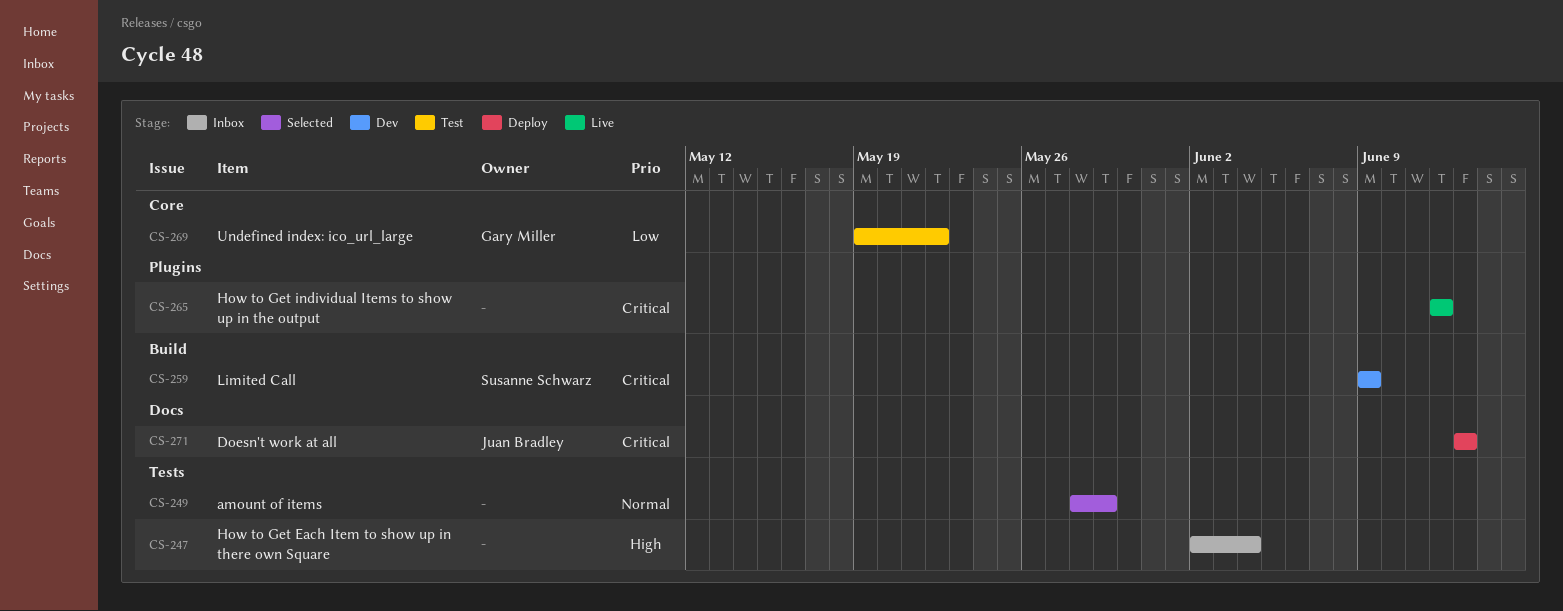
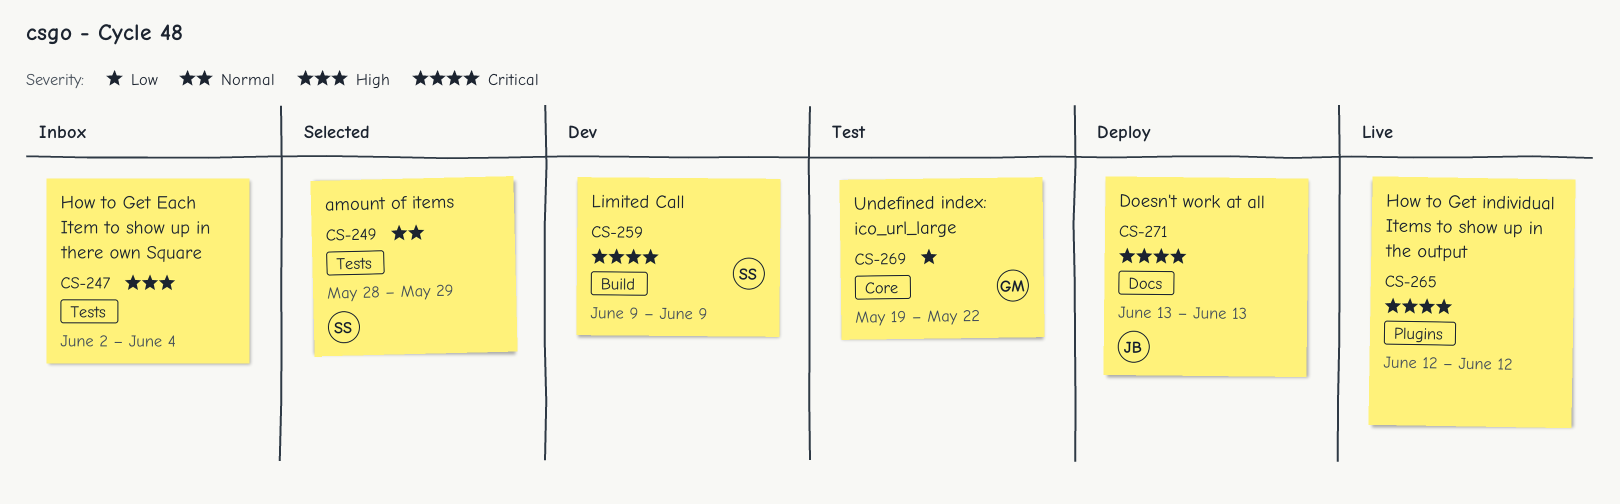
CS-249, owner: none -> Susanne Schwarz

